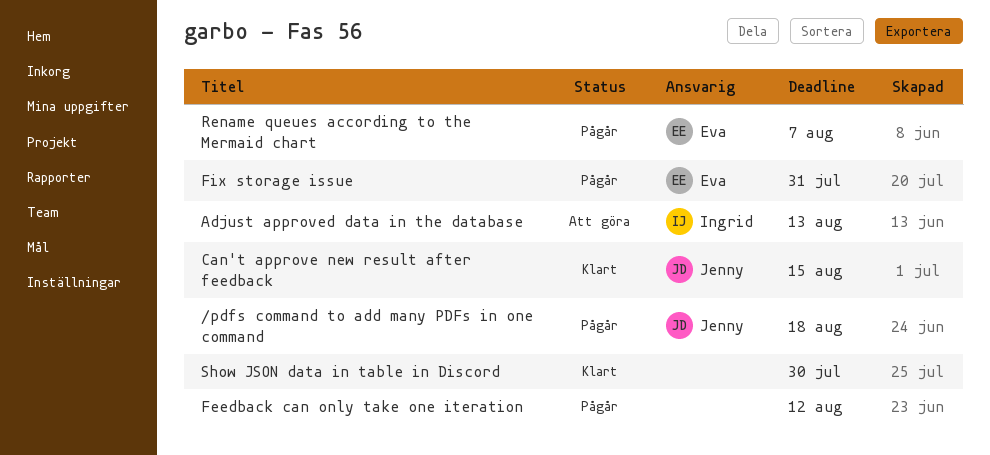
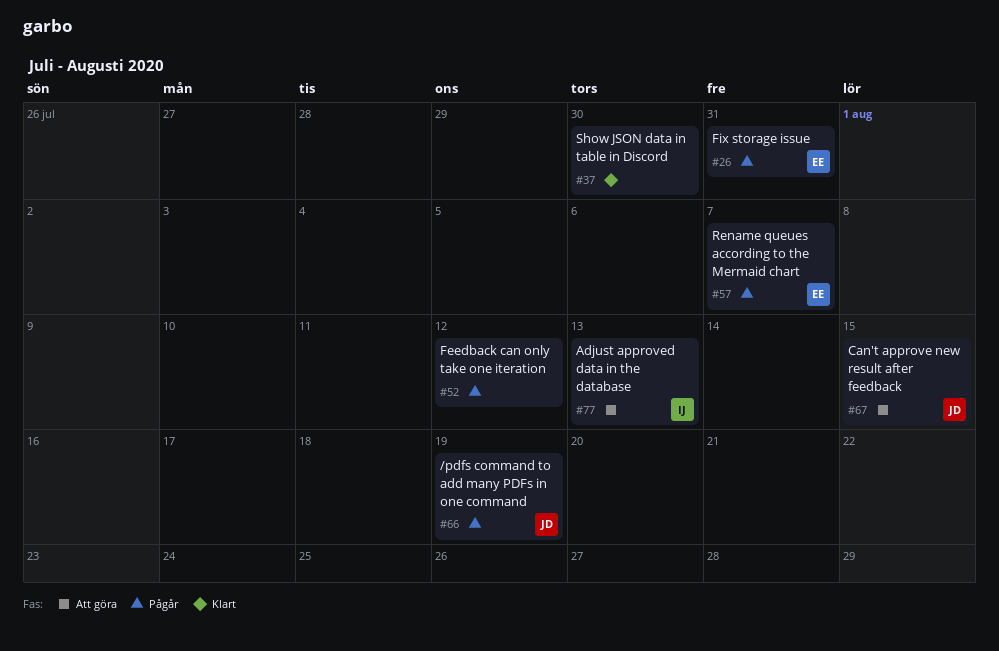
/pdfs command to add many PDFs in one command, due: Aug 18 -> Aug 19
Can't approve new result after feedback, status: Klart -> Att göra

